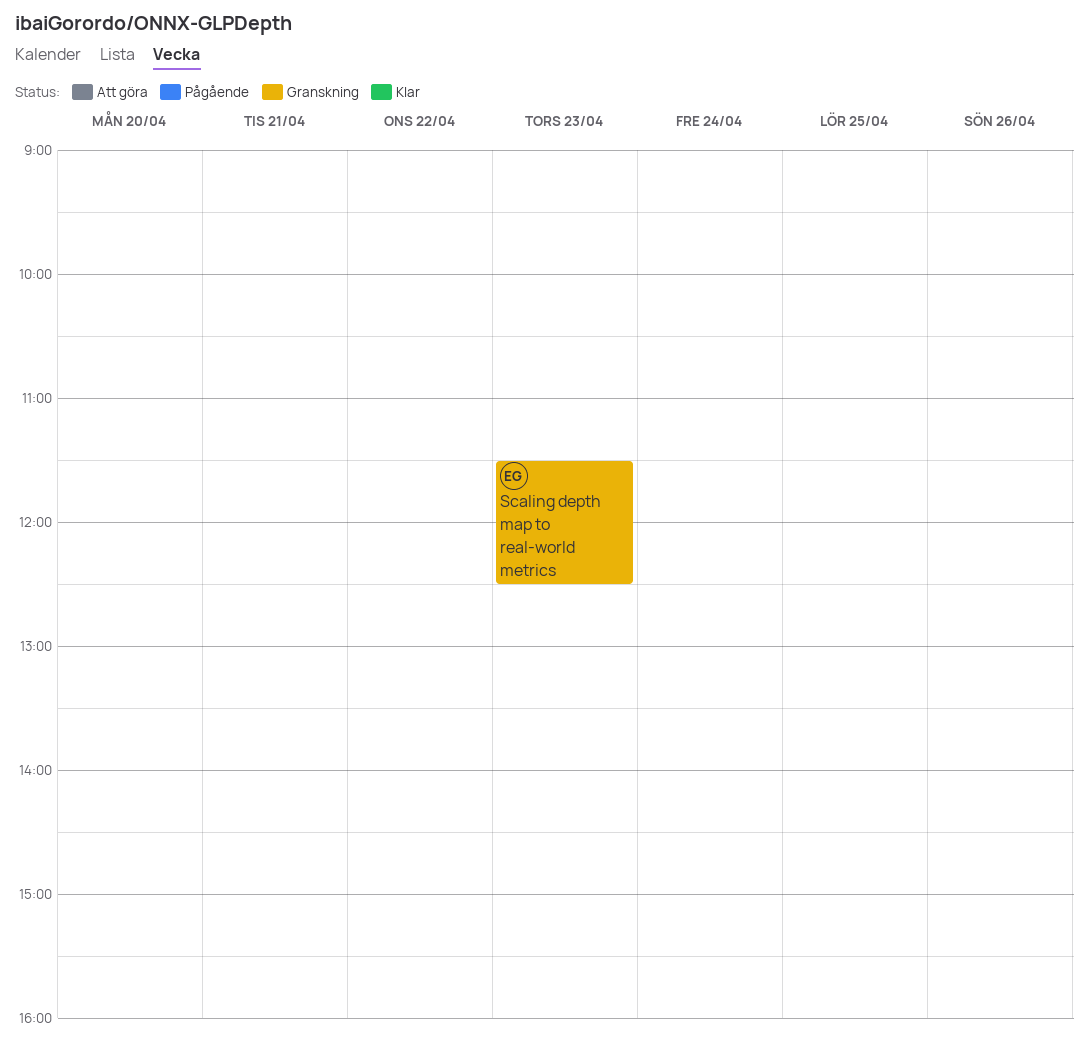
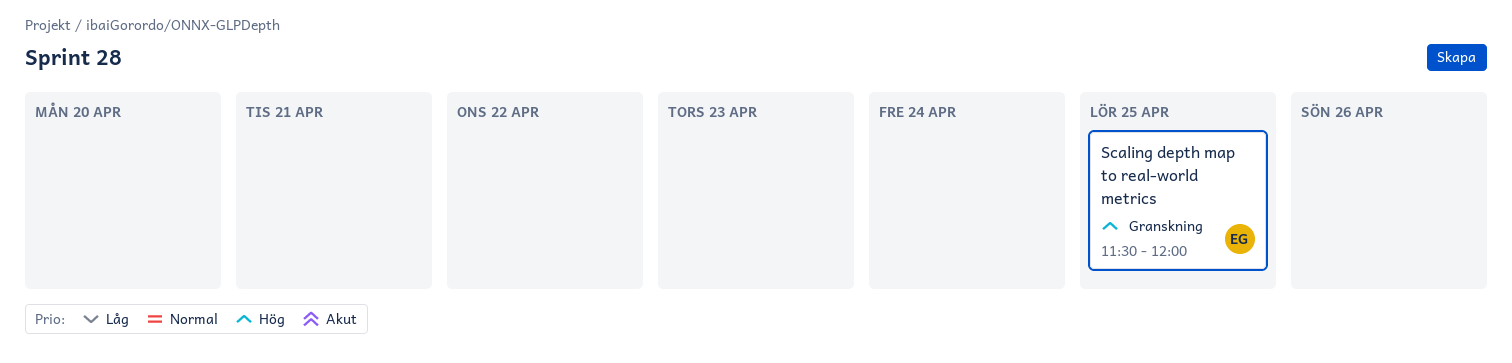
Scaling depth map to real-world metrics, day: Apr 23 -> Apr 25
Scaling depth map to real-world metrics, ends: 12:30 -> 12:00

